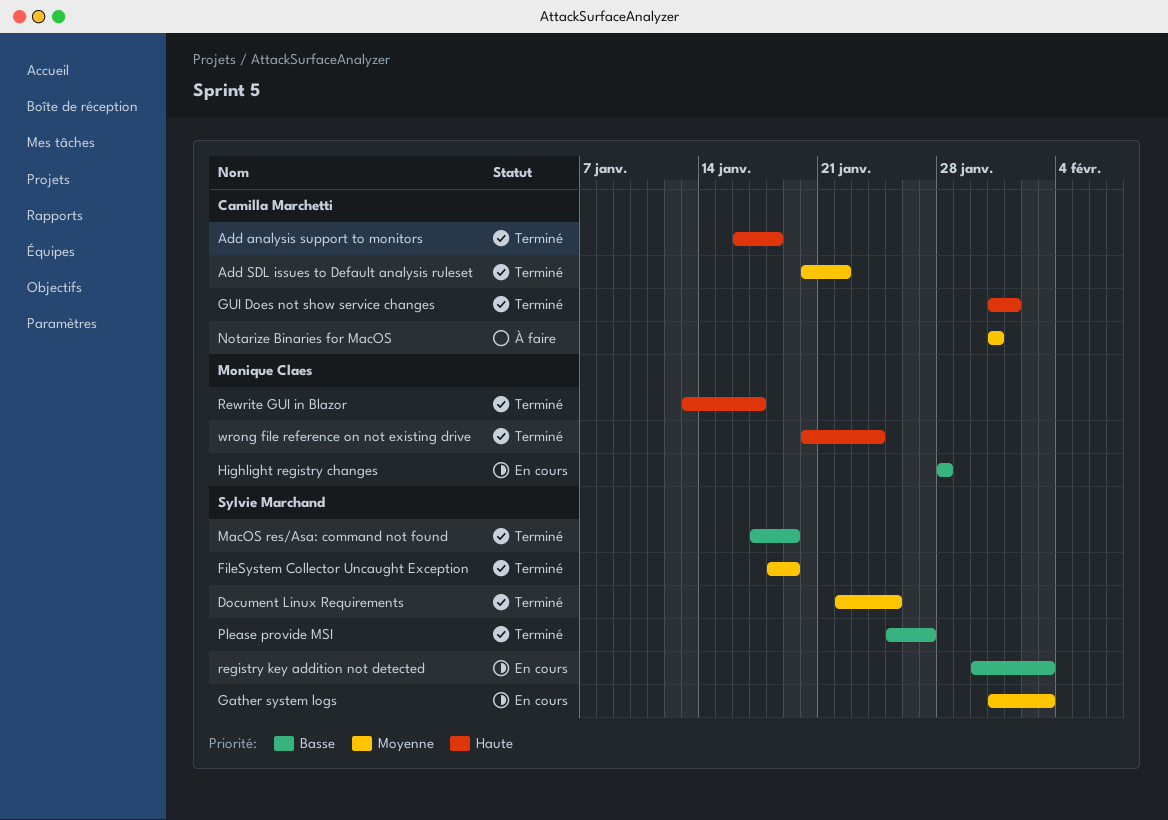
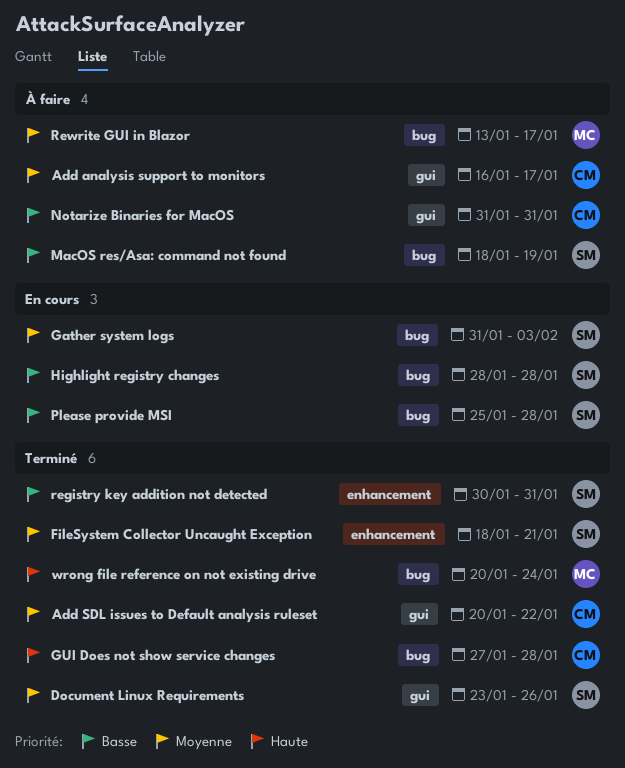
Add analysis support to monitors, status: Terminé -> À faire
Add analysis support to monitors, priority: Haute -> Moyenne
Add analysis support to monitors, due: Jan 18 -> Jan 17
Document Linux Requirements, start: Jan 22 -> Jan 23
Document Linux Requirements, due: Jan 25 -> Jan 26
FileSystem Collector Uncaught Exception, due: Jan 19 -> Jan 21
GUI Does not show service changes, start: Jan 31 -> Jan 27
GUI Does not show service changes, due: Feb 1 -> Jan 28
Highlight registry changes, owner: Monique Claes -> Sylvie Marchand
MacOS res/Asa: command not found, status: Terminé -> À faire
MacOS res/Asa: command not found, start: Jan 17 -> Jan 18
Notarize Binaries for MacOS, priority: Moyenne -> Basse
Please provide MSI, status: Terminé -> En cours
Please provide MSI, due: Jan 27 -> Jan 28
registry key addition not detected, status: En cours -> Terminé
registry key addition not detected, due: Feb 3 -> Jan 31
Rewrite GUI in Blazor, status: Terminé -> À faire
Rewrite GUI in Blazor, priority: Haute -> Moyenne

